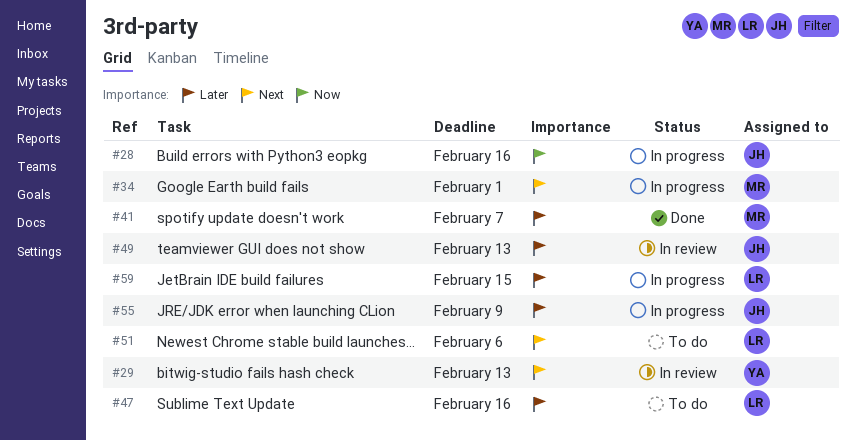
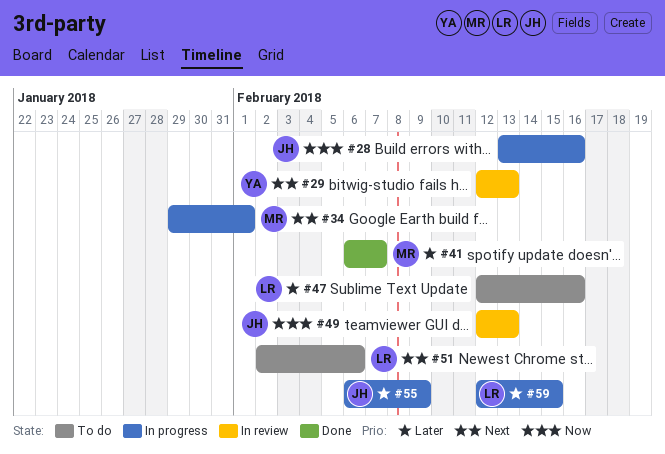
#49, priority: Later -> Now

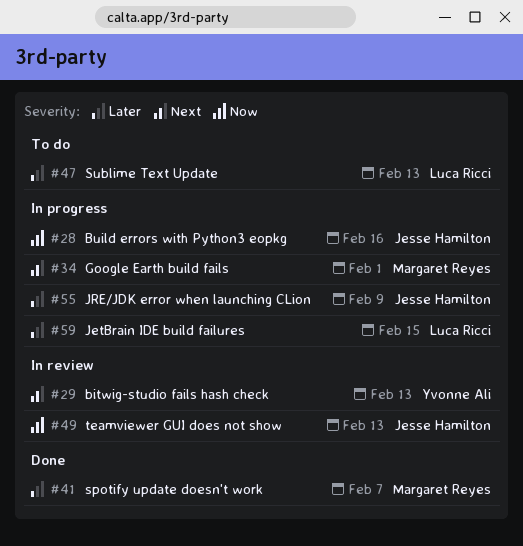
#47, due: Feb 16 -> Feb 13
#51: present -> none

